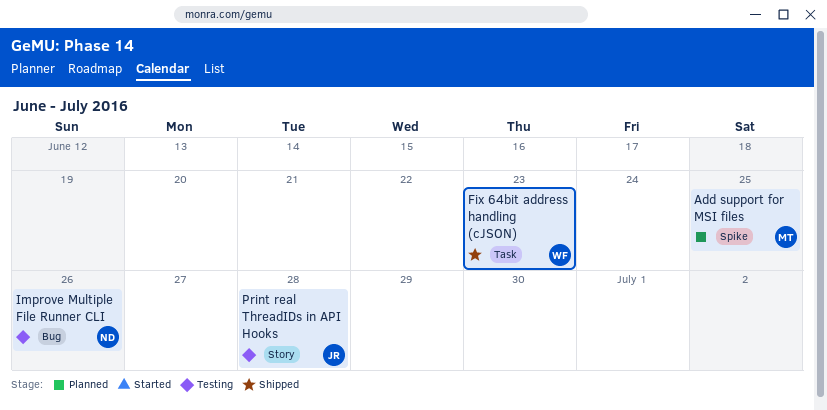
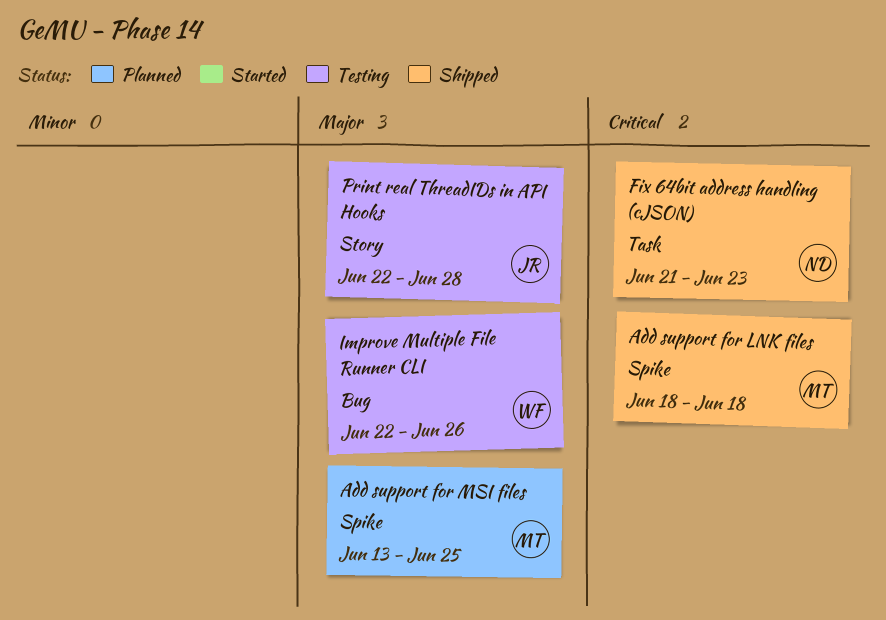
Add support for LNK files: none -> present
Fix 64bit address handling (cJSON), owner: WF -> ND
Improve Multiple File Runner CLI, owner: ND -> WF

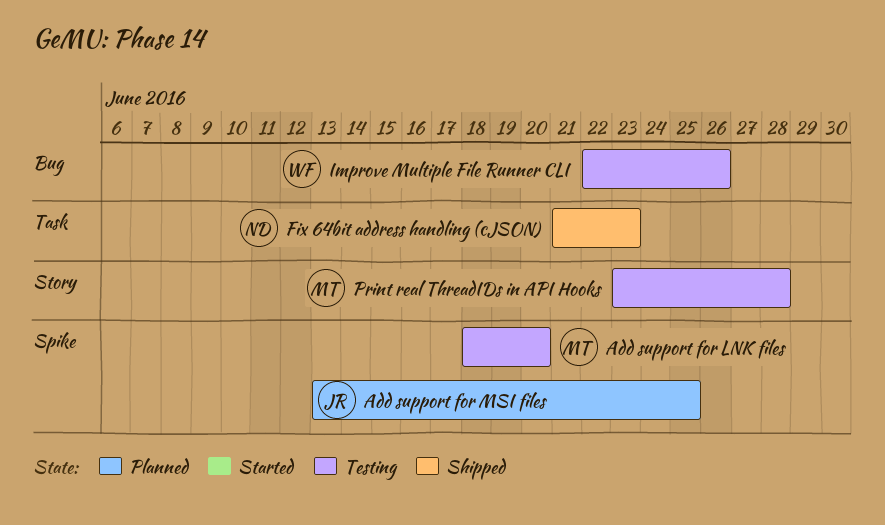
Add support for LNK files, status: Shipped -> Testing
Add support for LNK files, due: Jun 18 -> Jun 20
Add support for MSI files, owner: MT -> JR
Print real ThreadIDs in API Hooks, owner: JR -> MT
Print real ThreadIDs in API Hooks, start: Jun 22 -> Jun 23

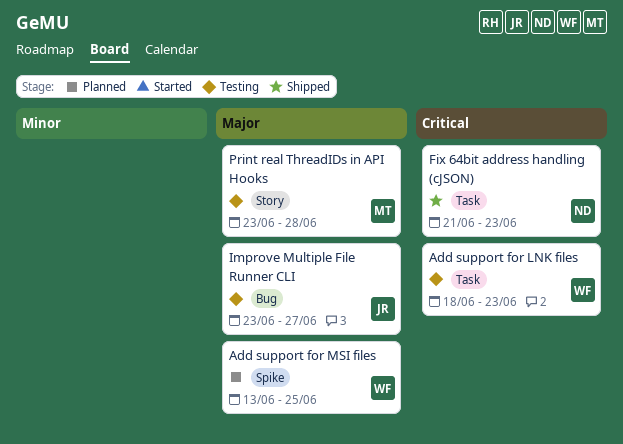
Add support for LNK files, owner: MT -> WF
Add support for LNK files, label: Spike -> Task
Add support for LNK files, due: Jun 20 -> Jun 23
Add support for MSI files, owner: JR -> WF
Improve Multiple File Runner CLI, owner: WF -> JR
Improve Multiple File Runner CLI, start: Jun 22 -> Jun 23
Improve Multiple File Runner CLI, due: Jun 26 -> Jun 27

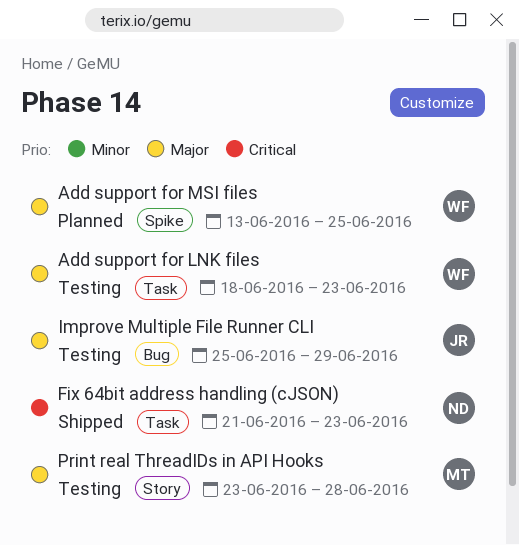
Add support for LNK files, priority: Critical -> Major
Improve Multiple File Runner CLI, start: Jun 23 -> Jun 25
Improve Multiple File Runner CLI, due: Jun 27 -> Jun 29

